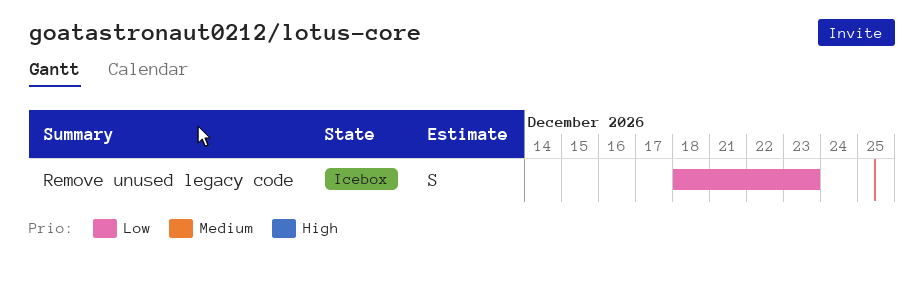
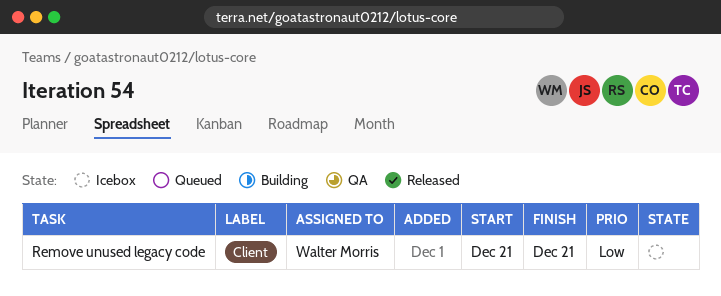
Remove unused legacy code, start: Dec 18 -> Dec 21
Remove unused legacy code, due: Dec 23 -> Dec 21

